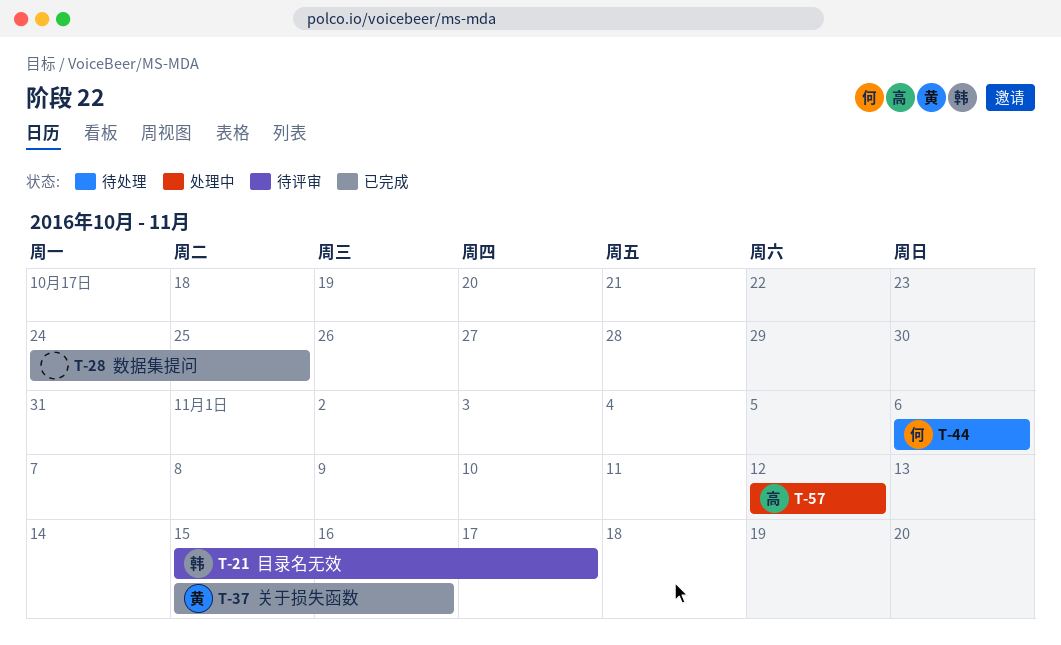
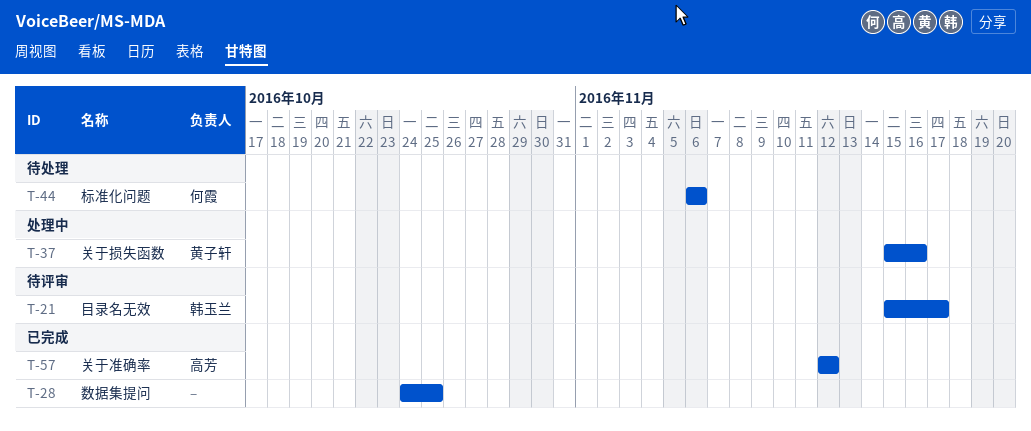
T-37, status: 已完成 -> 处理中
T-57, status: 处理中 -> 已完成

